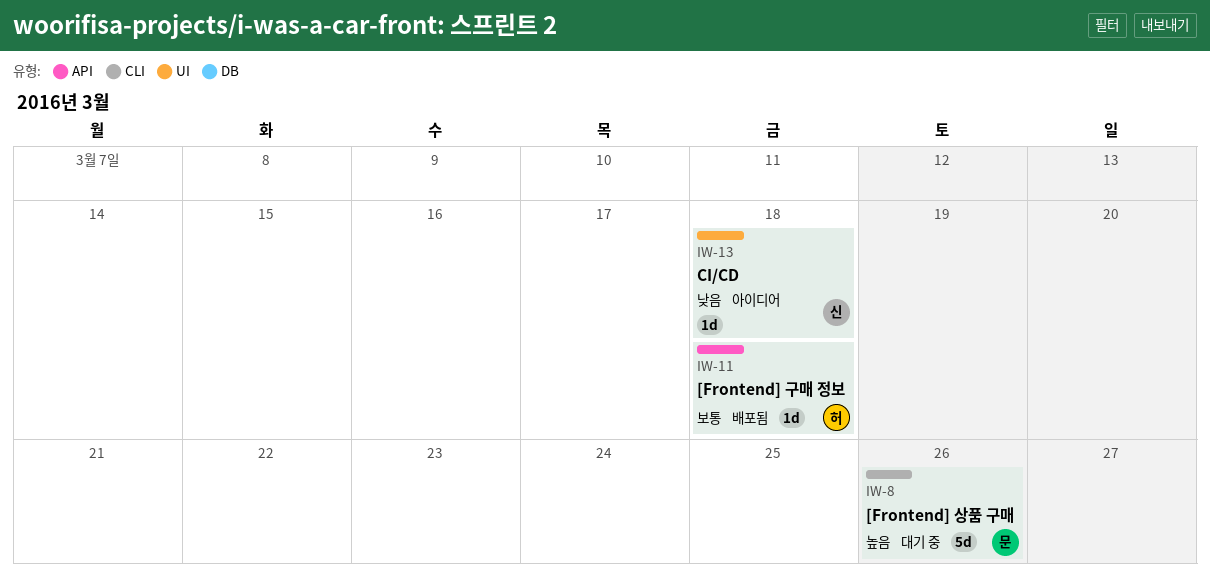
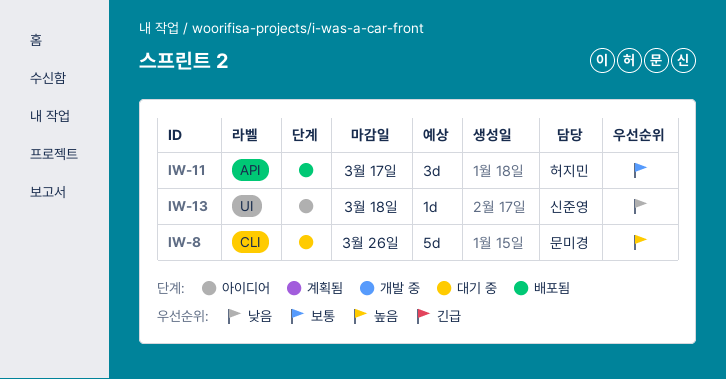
IW-11, estimate: 1d -> 3d
IW-11, due: Mar 18 -> Mar 17

